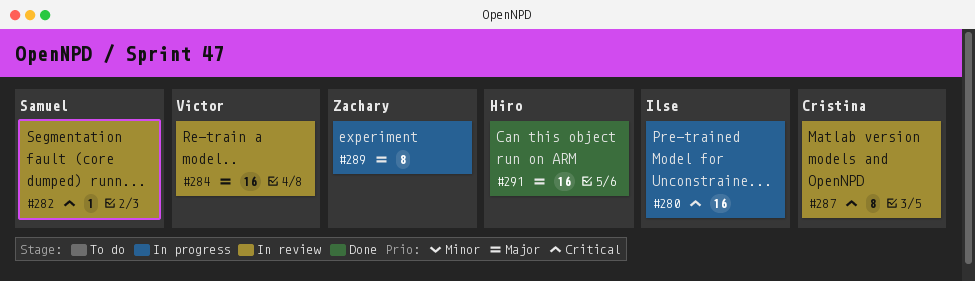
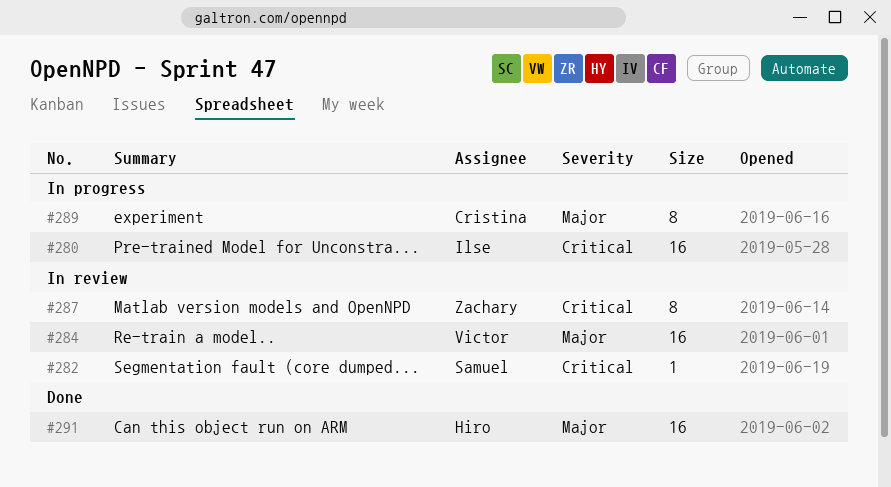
#287, owner: Cristina -> Zachary
#289, owner: Zachary -> Cristina

